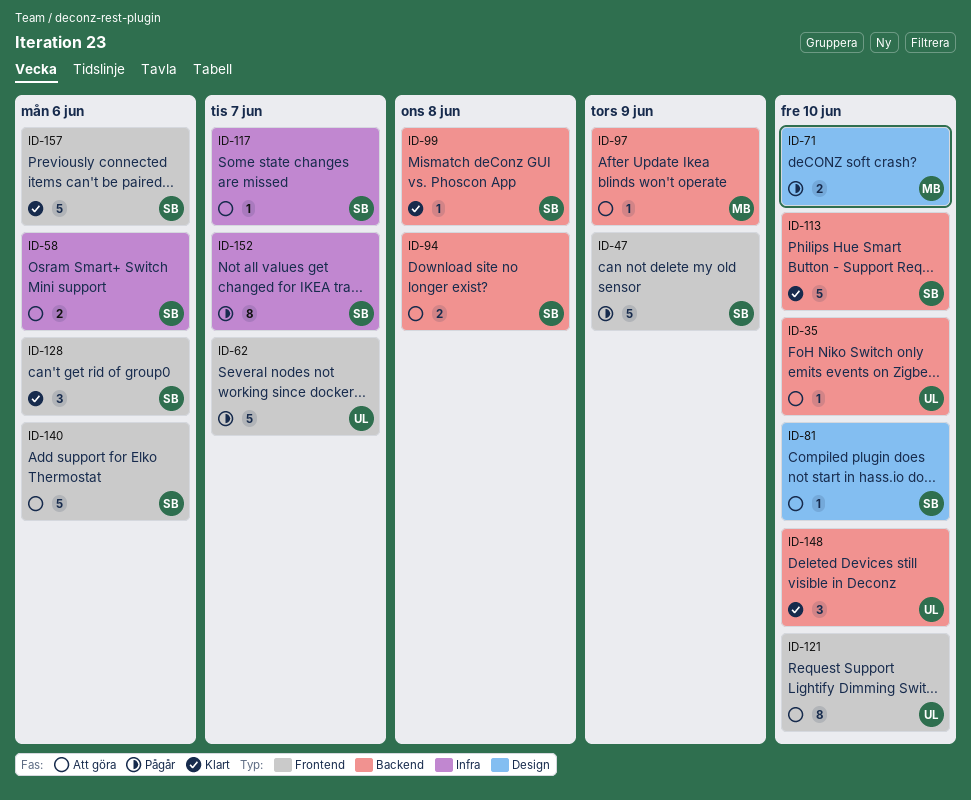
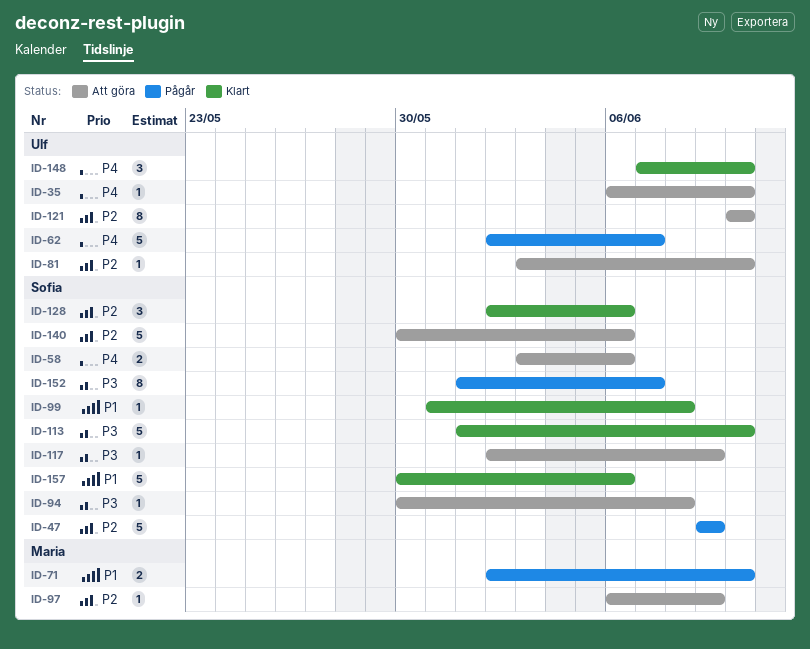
ID-81, owner: Sofia -> Ulf
ID-94, estimate: 2 -> 1
ID-117, due: Jun 7 -> Jun 9

